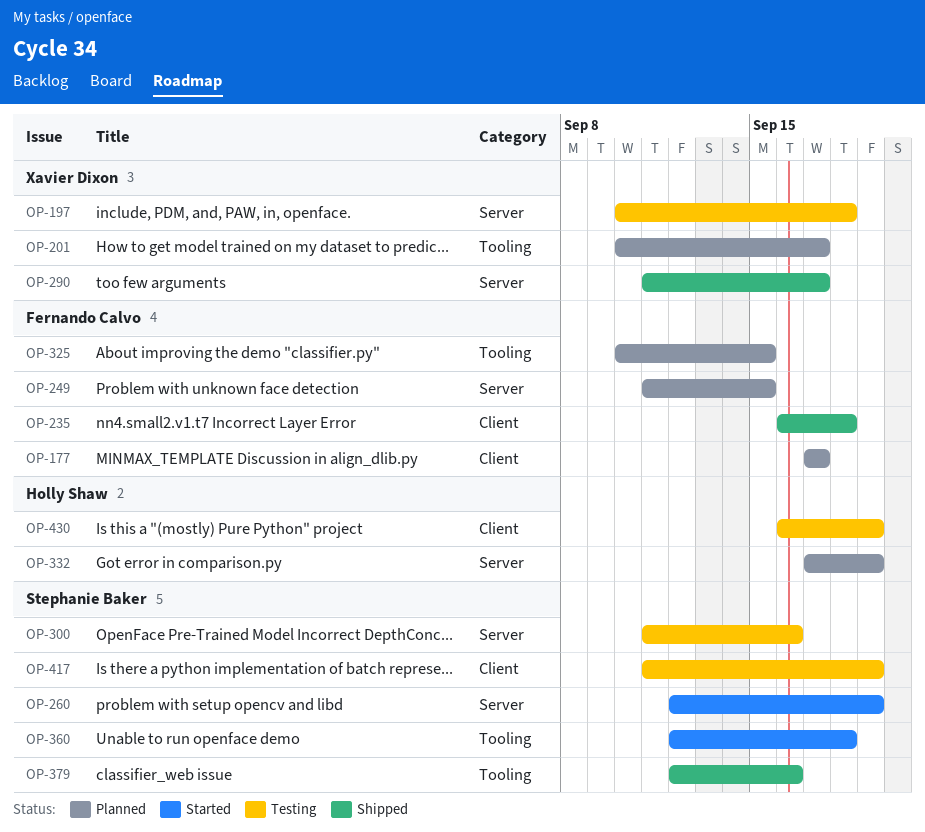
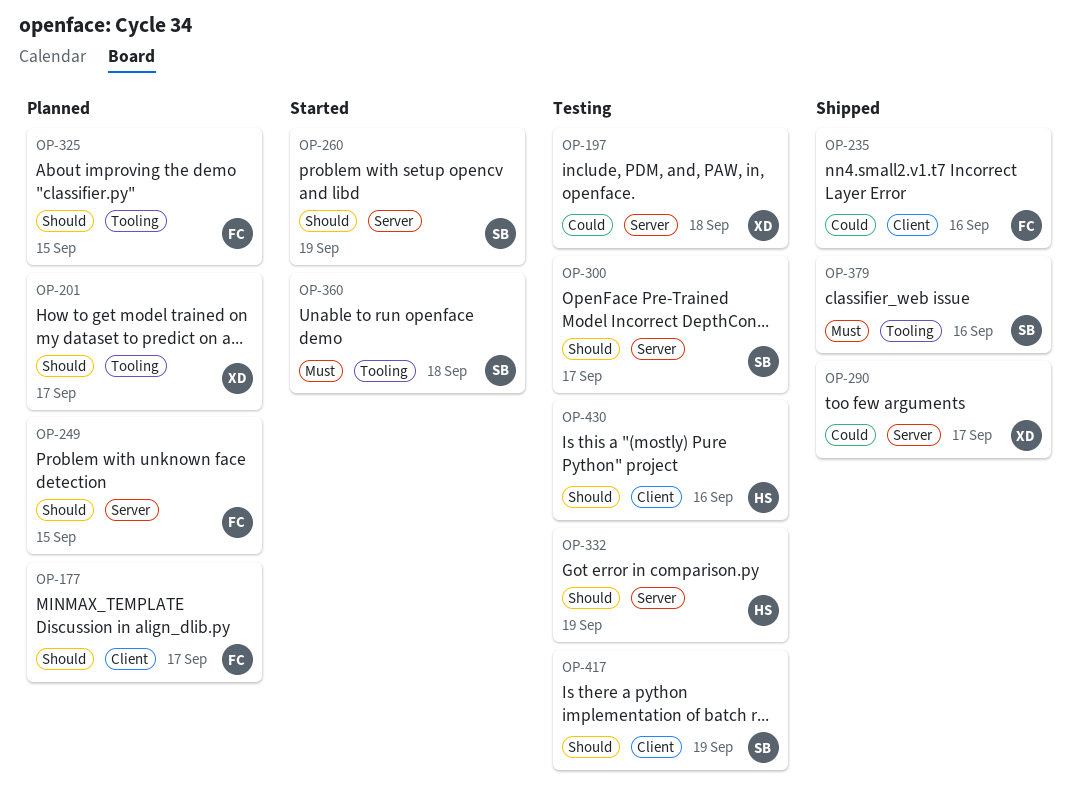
OP-235, due: Sep 18 -> Sep 16
OP-300, due: Sep 16 -> Sep 17
OP-332, status: Planned -> Testing
OP-430, due: Sep 19 -> Sep 16

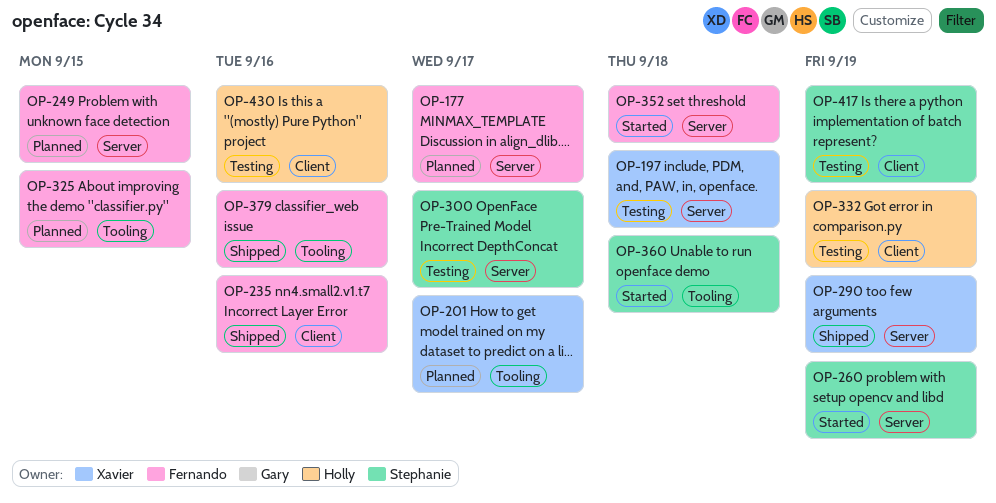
OP-177, label: Client -> Server
OP-290, due: Sep 17 -> Sep 19
OP-332, label: Server -> Client
OP-352: none -> present
OP-379, owner: Stephanie -> Fernando

